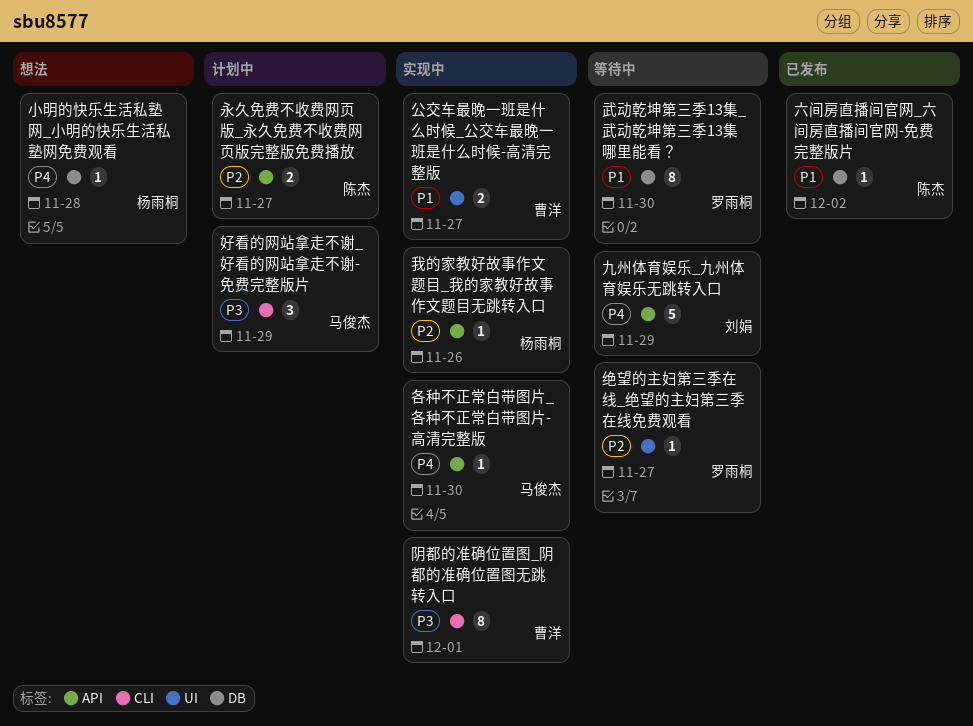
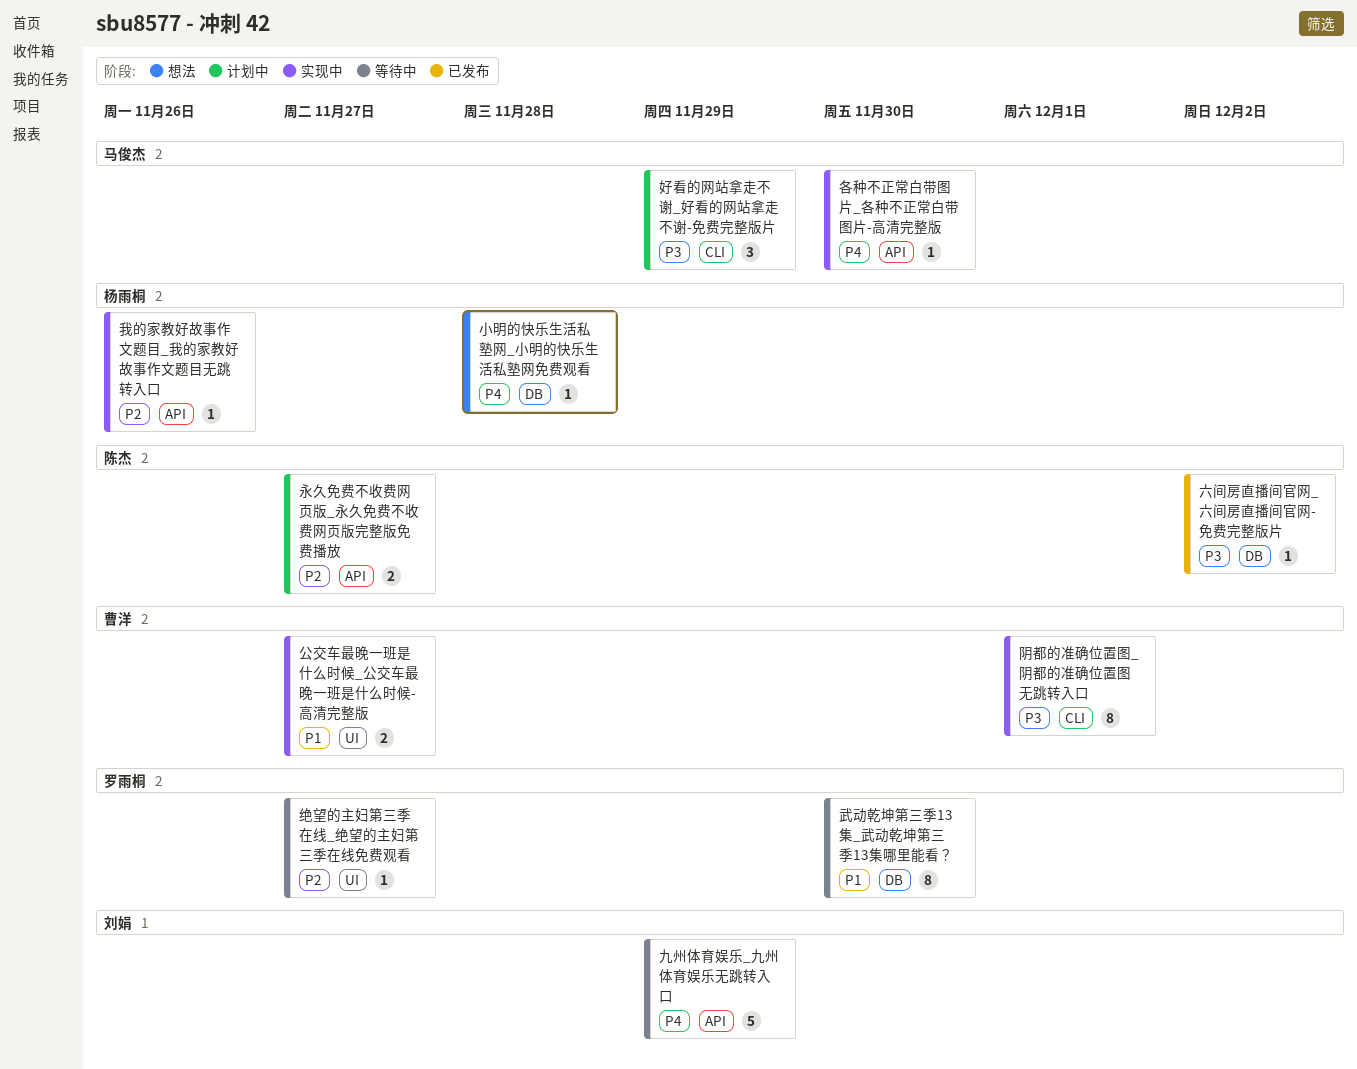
六间房直播间官网_六间房直播间官网-免费完整版片, priority: P1 -> P3

